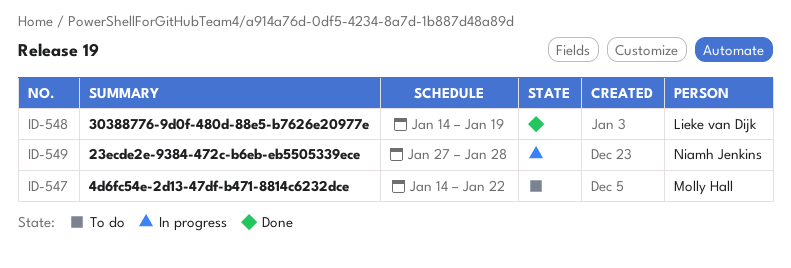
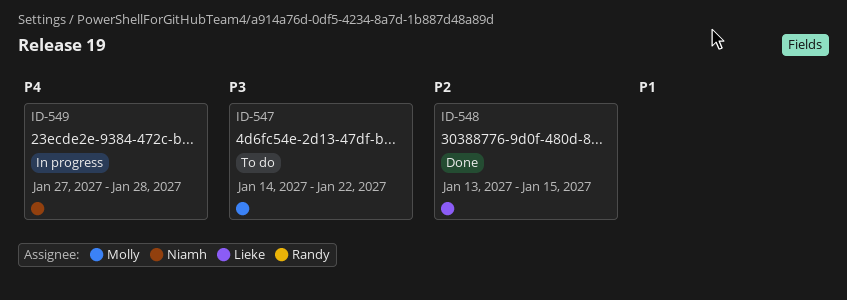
ID-548, start: Jan 14 -> Jan 13
ID-548, due: Jan 19 -> Jan 15

